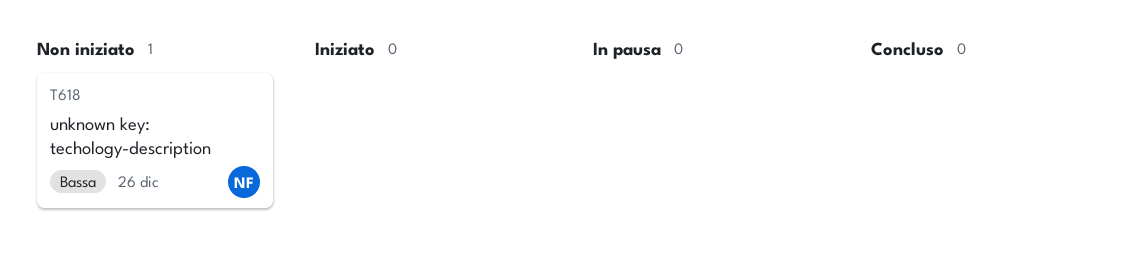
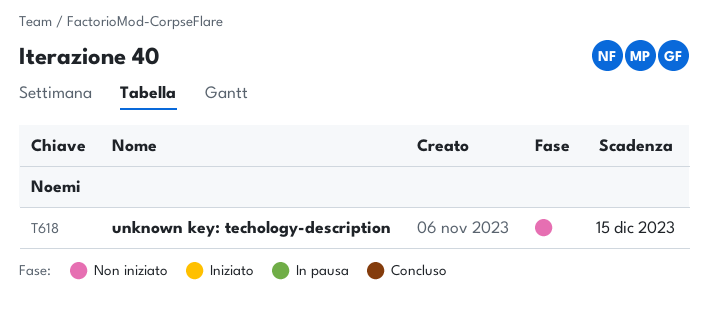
T618, due: Dec 26 -> Dec 15

